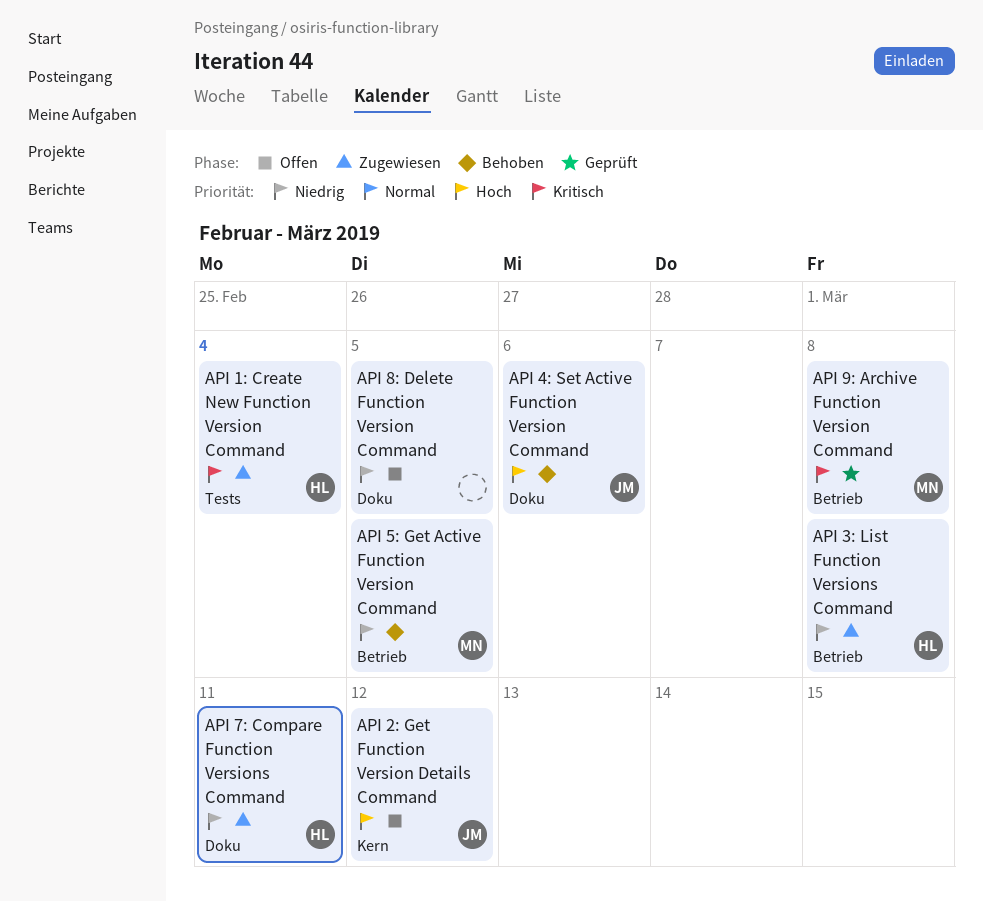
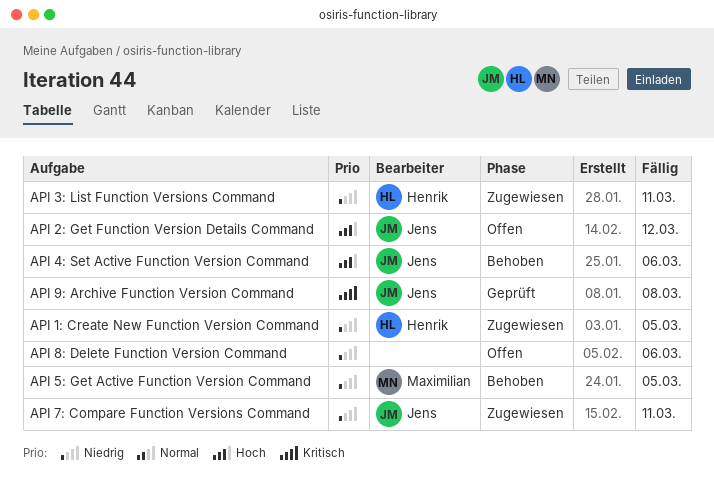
API 1: Create New Function Version Command, priority: Kritisch -> Niedrig
API 1: Create New Function Version Command, due: Mar 4 -> Mar 5
API 3: List Function Versions Command, due: Mar 8 -> Mar 11
API 7: Compare Function Versions Command, owner: Henrik -> Jens
API 8: Delete Function Version Command, due: Mar 5 -> Mar 6
API 9: Archive Function Version Command, owner: Maximilian -> Jens

